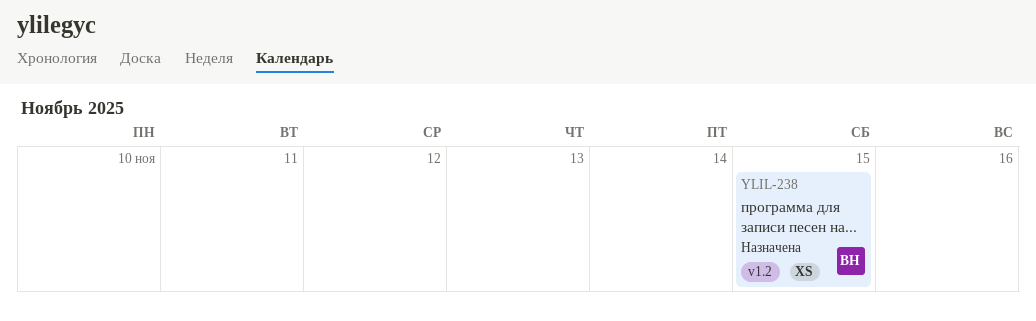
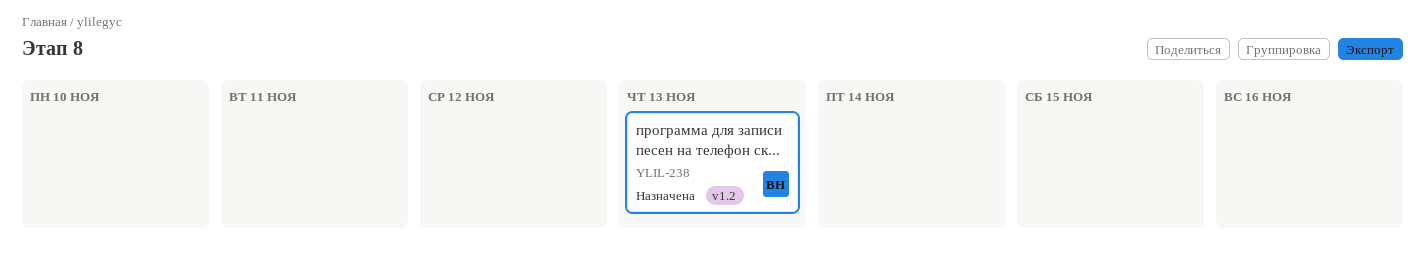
YLIL-238, due: Nov 15 -> Nov 13

